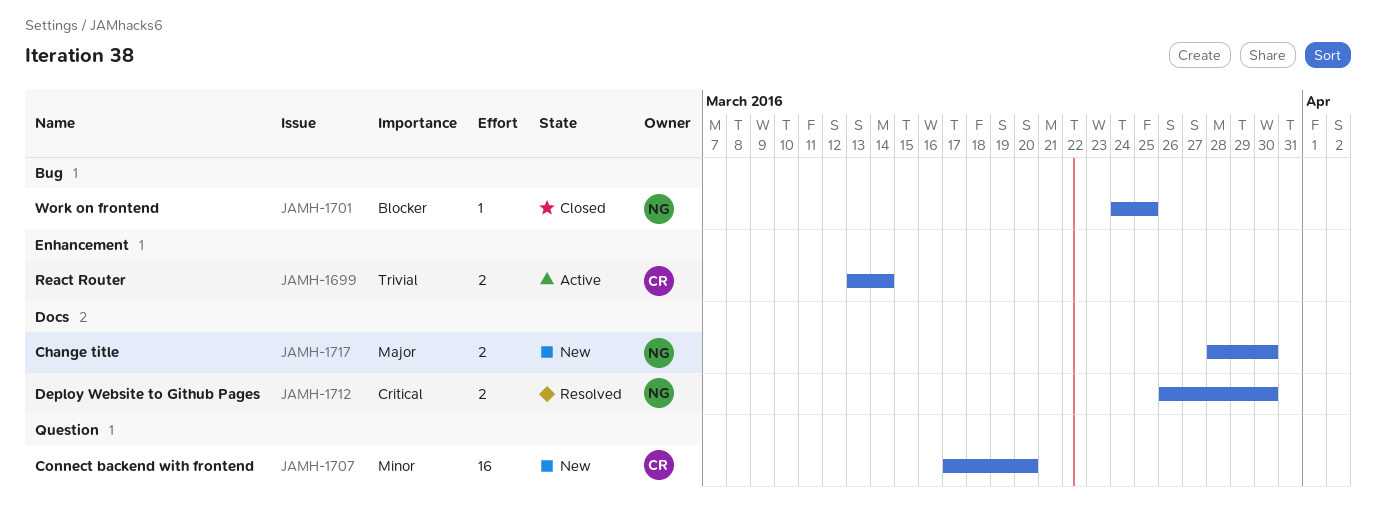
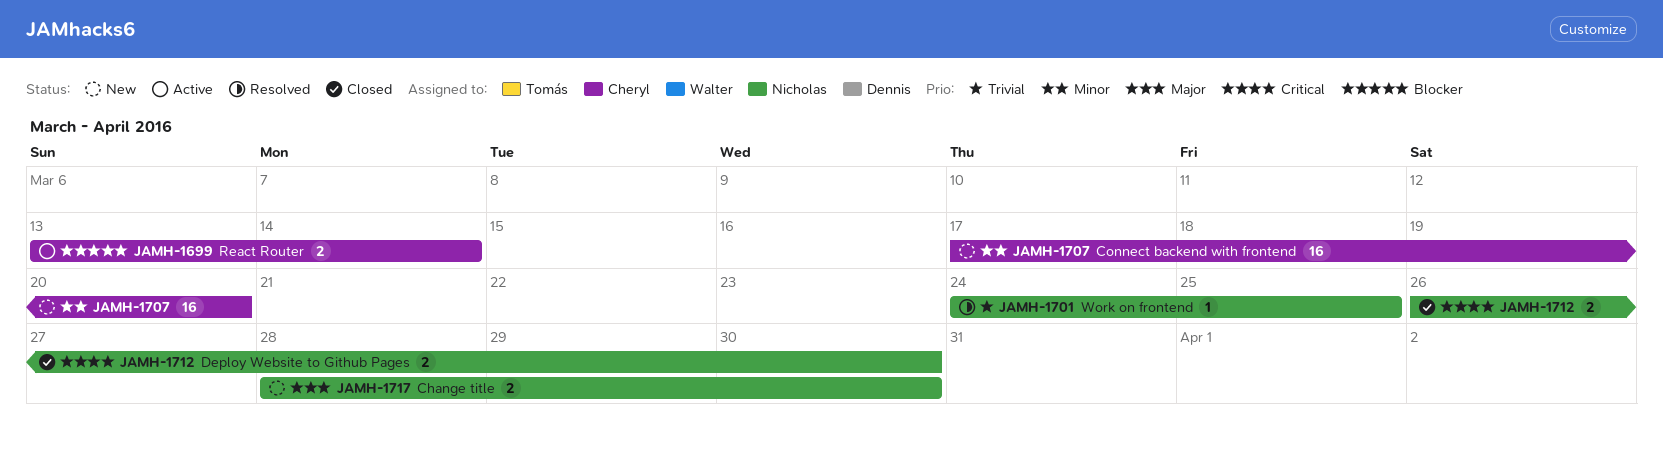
JAMH-1699, priority: Trivial -> Blocker
JAMH-1701, status: Closed -> Resolved
JAMH-1701, priority: Blocker -> Trivial
JAMH-1712, status: Resolved -> Closed

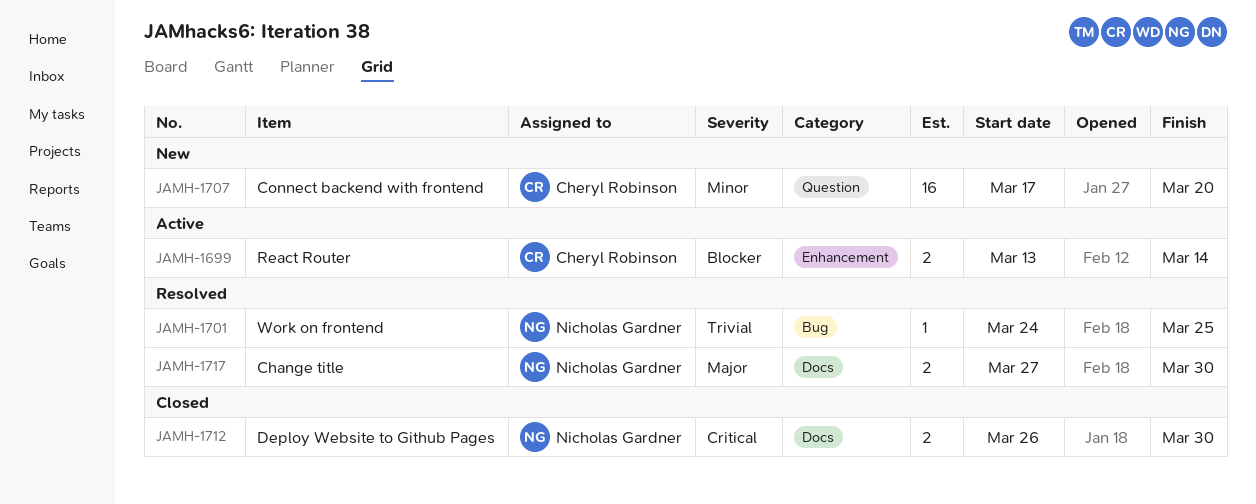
JAMH-1717, status: New -> Resolved
JAMH-1717, start: Mar 28 -> Mar 27

